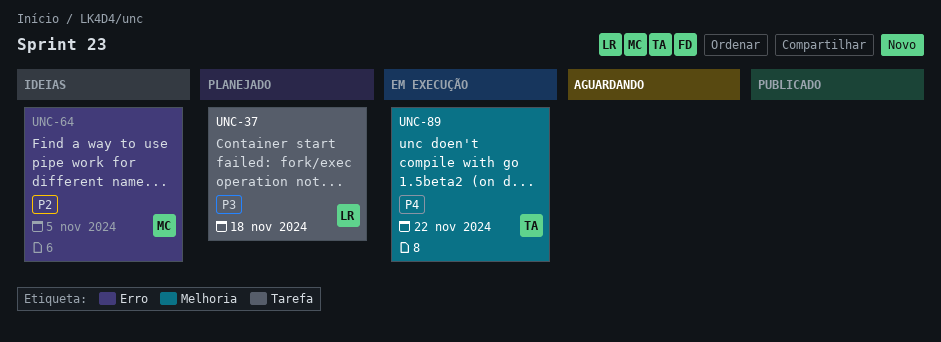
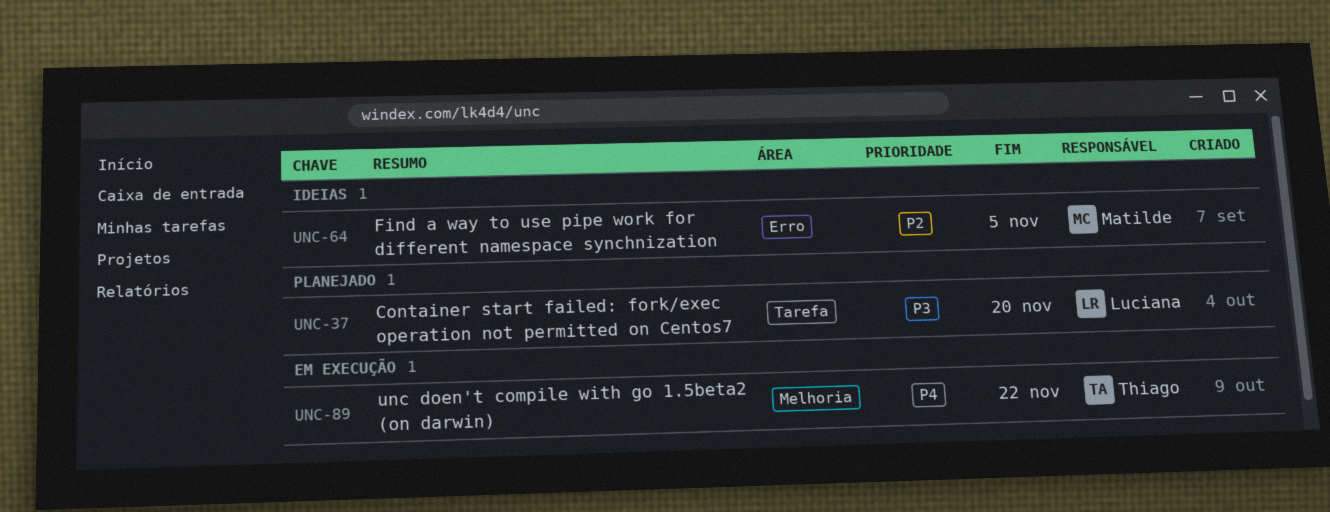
UNC-37, due: Nov 18 -> Nov 20

